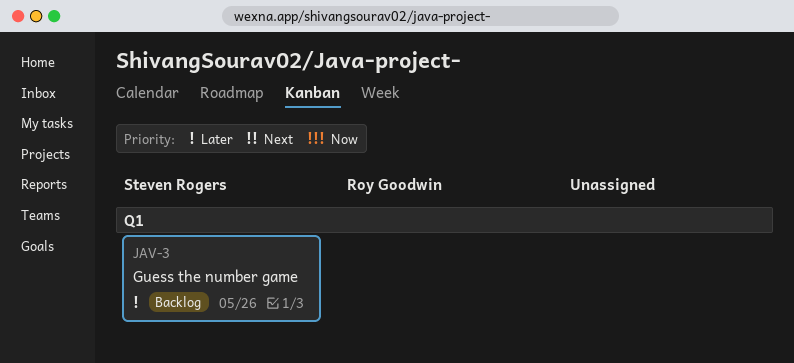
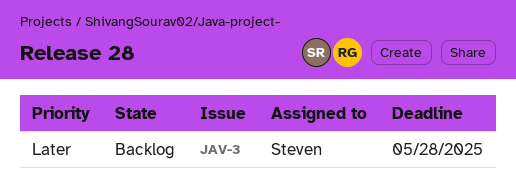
JAV-3, due: May 26 -> May 28

